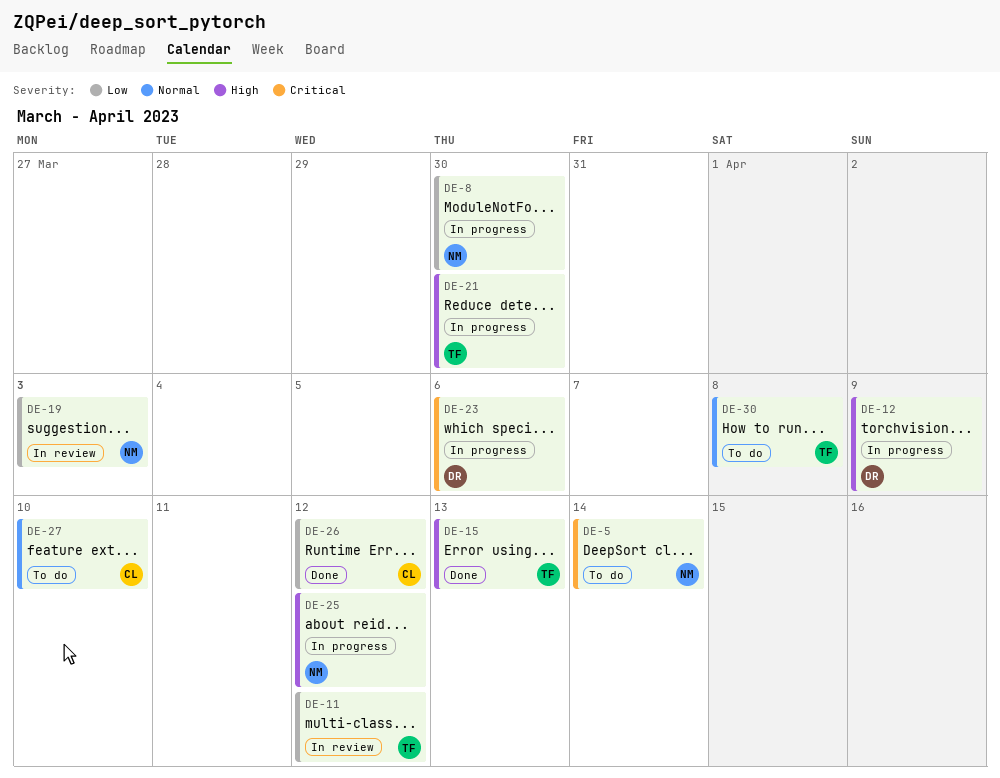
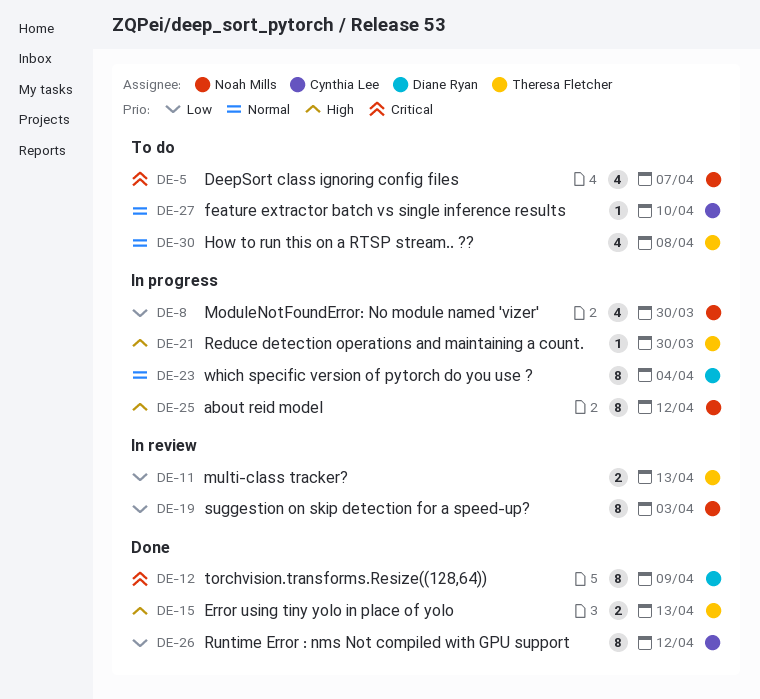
DE-5, due: Apr 14 -> Apr 7
DE-11, due: Apr 12 -> Apr 13
DE-12, status: In progress -> Done
DE-12, priority: High -> Critical
DE-23, priority: Critical -> Normal
DE-23, due: Apr 6 -> Apr 4

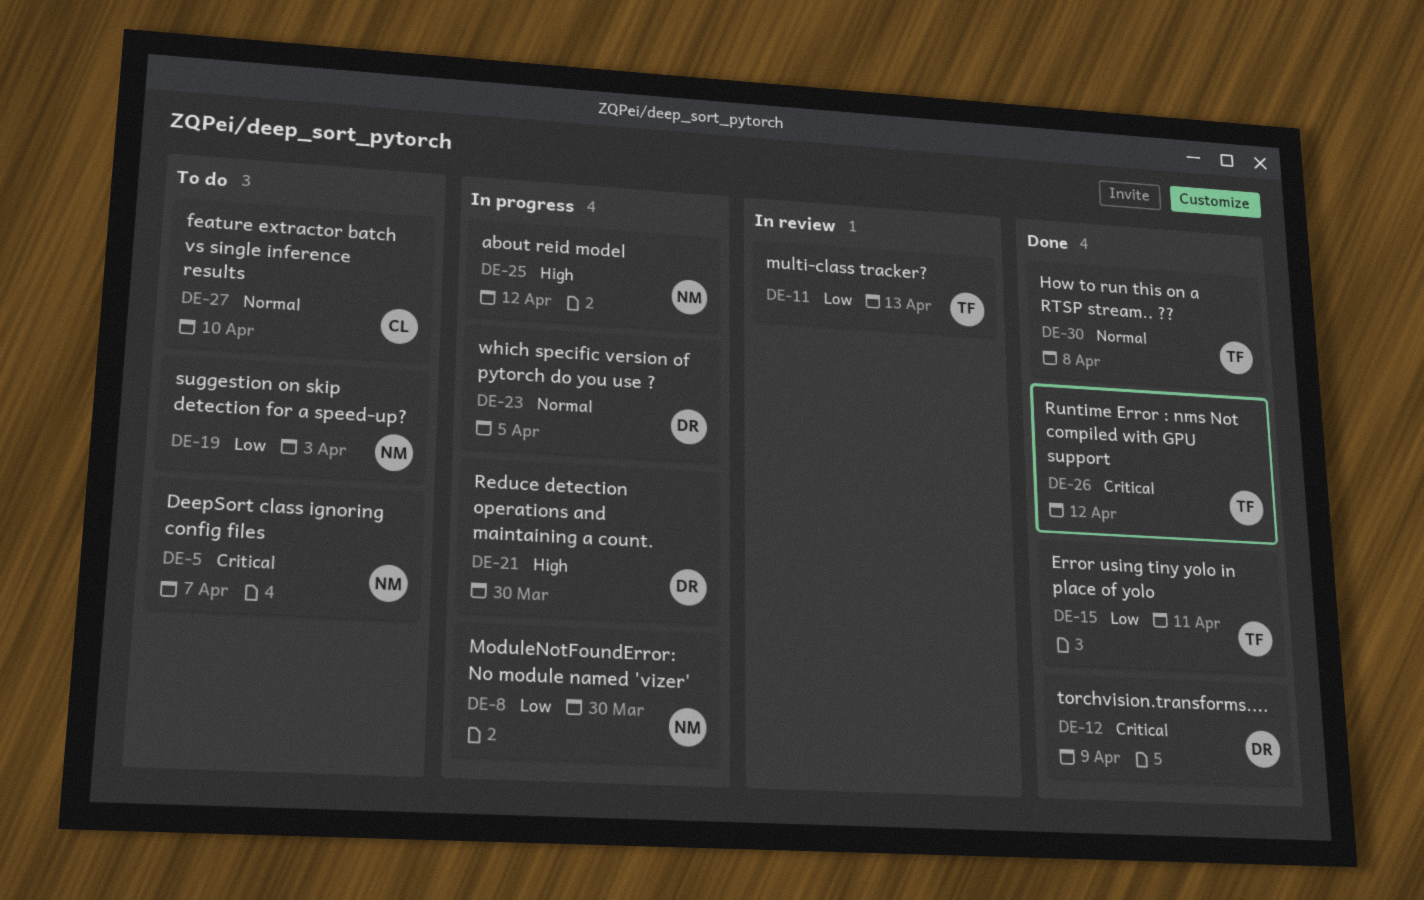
DE-15, priority: High -> Low
DE-15, due: Apr 13 -> Apr 11
DE-19, status: In review -> To do
DE-21, owner: Theresa Fletcher -> Diane Ryan
DE-23, due: Apr 4 -> Apr 5
DE-26, owner: Cynthia Lee -> Theresa Fletcher
DE-26, priority: Low -> Critical
DE-30, status: To do -> Done

